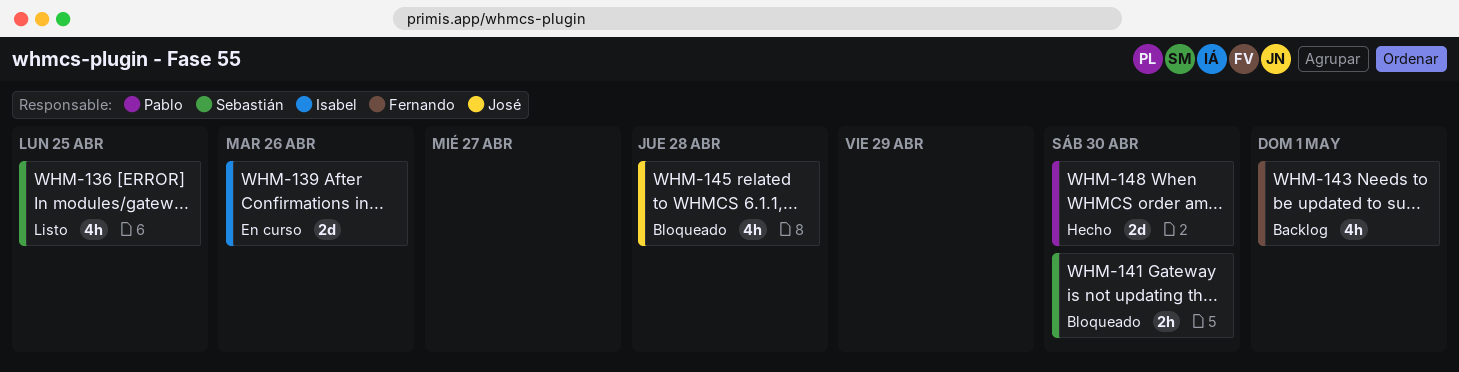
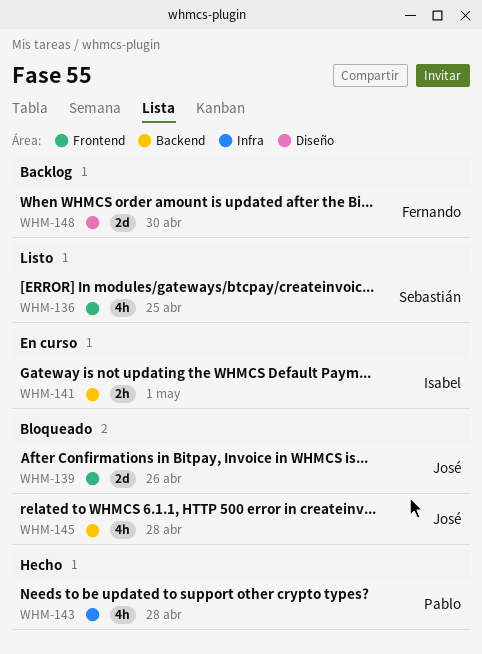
WHM-139, status: En curso -> Bloqueado
WHM-139, owner: Isabel -> José
WHM-141, status: Bloqueado -> En curso
WHM-141, owner: Sebastián -> Isabel
WHM-141, due: Apr 30 -> May 1
WHM-143, status: Backlog -> Hecho
WHM-143, owner: Fernando -> Pablo
WHM-143, due: May 1 -> Apr 28
WHM-148, status: Hecho -> Backlog
WHM-148, owner: Pablo -> Fernando

